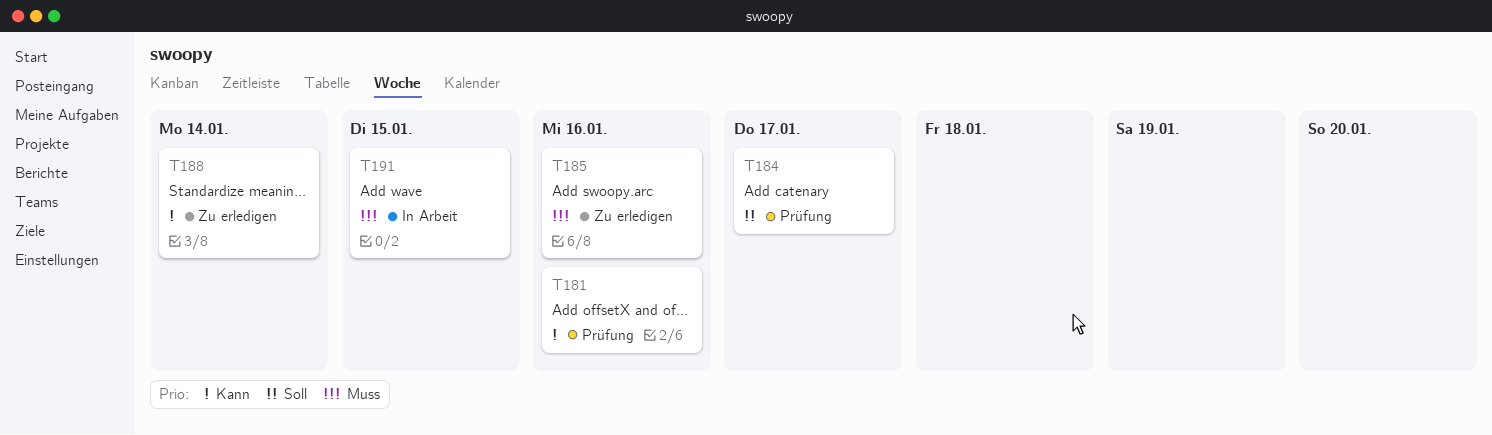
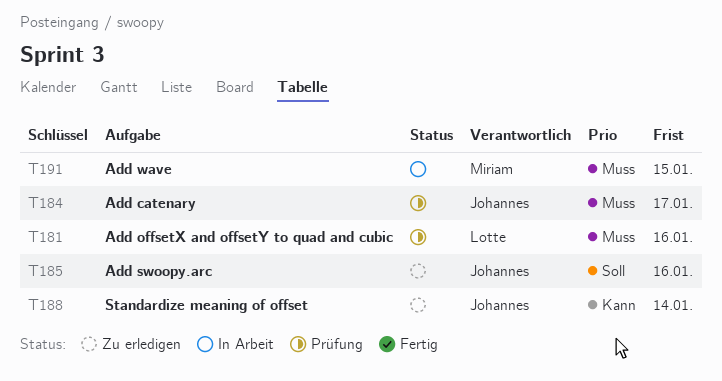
T181, priority: Kann -> Muss
T184, priority: Soll -> Muss
T185, priority: Muss -> Soll

